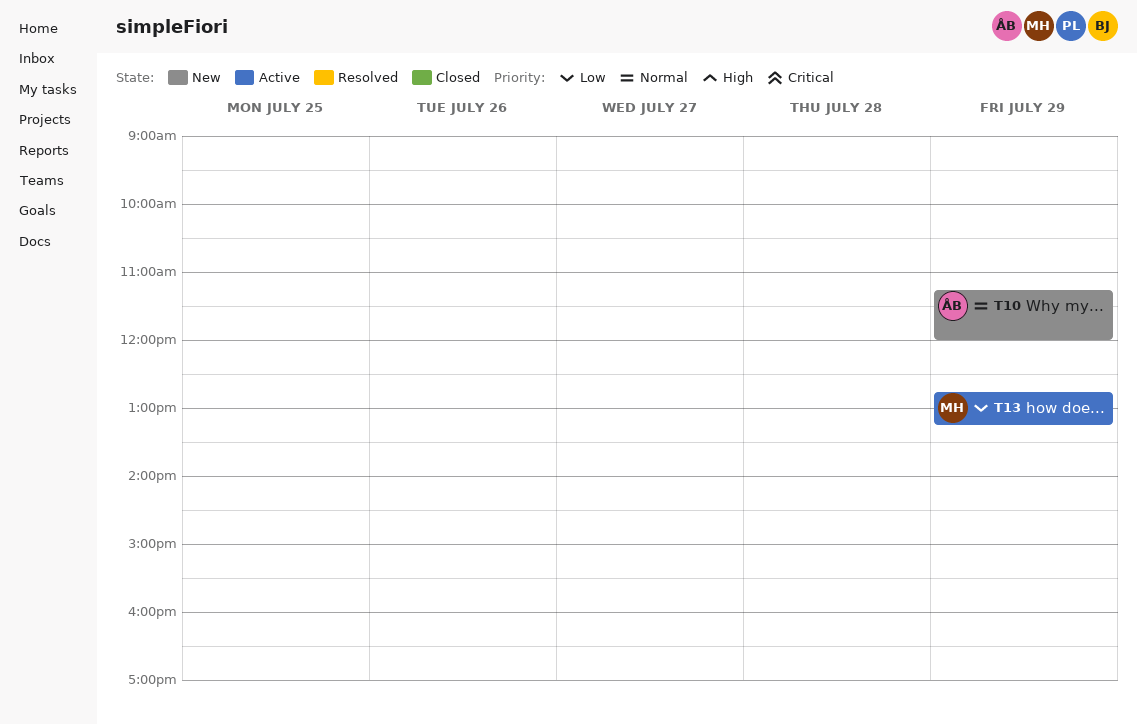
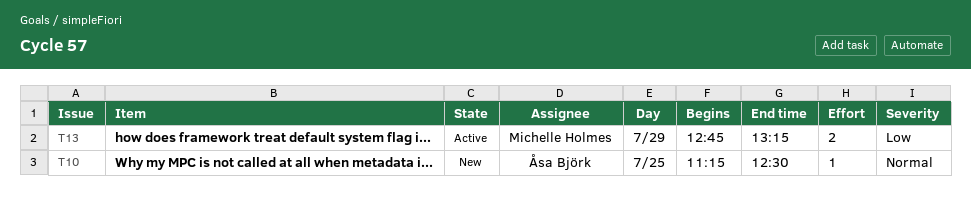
T10, day: Jul 29 -> Jul 25
T10, ends: 12:00 -> 12:30

